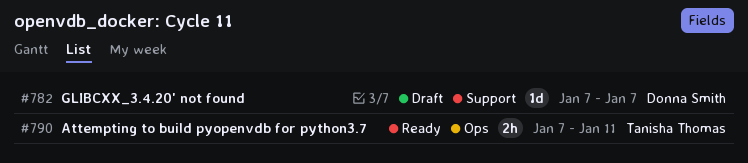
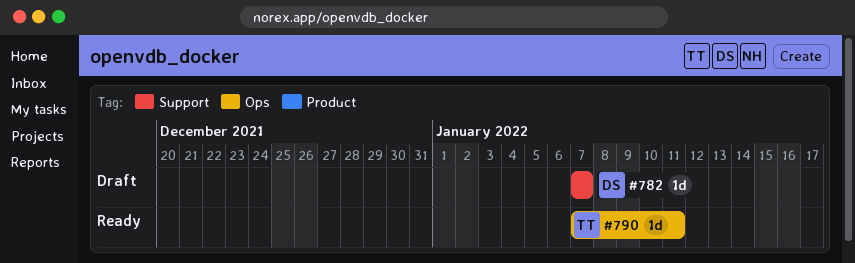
#790, estimate: 2h -> 1d

